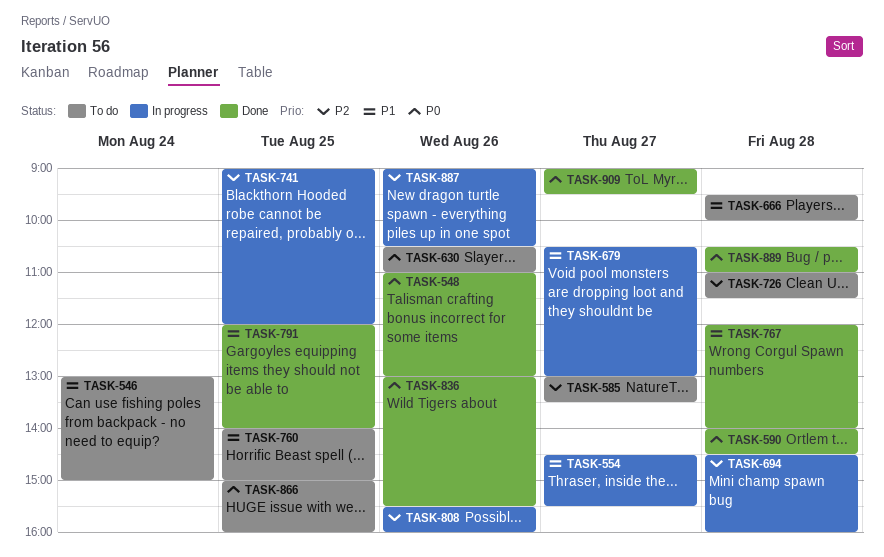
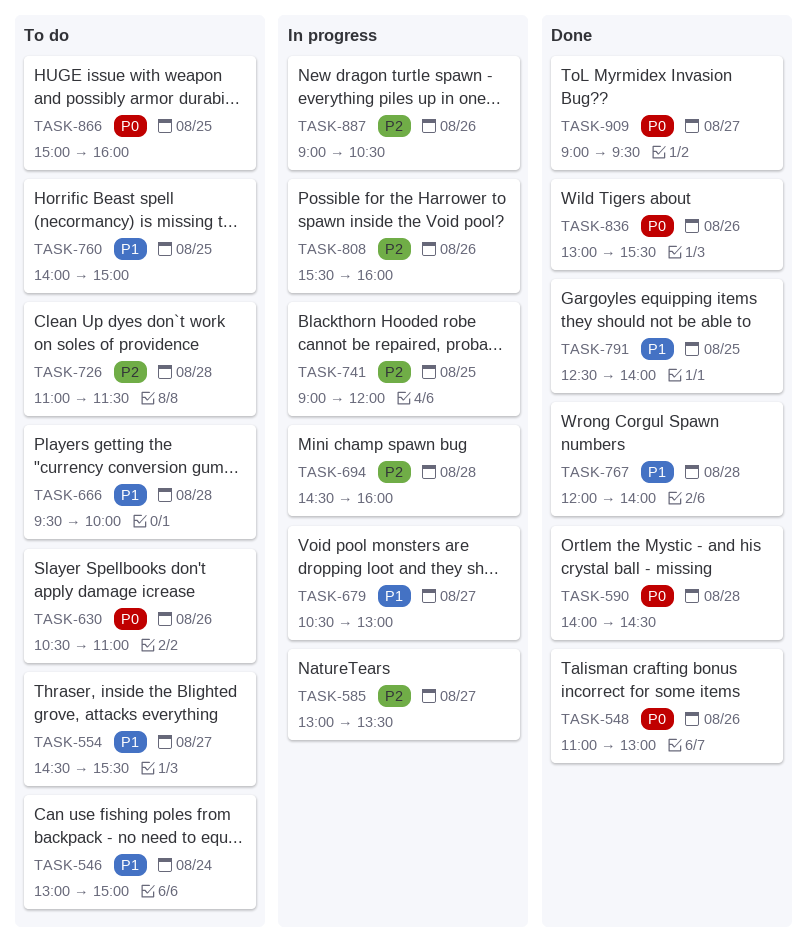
TASK-554, status: In progress -> To do
TASK-585, status: To do -> In progress
TASK-791, begins: 12:00 -> 12:30
TASK-889: present -> none

